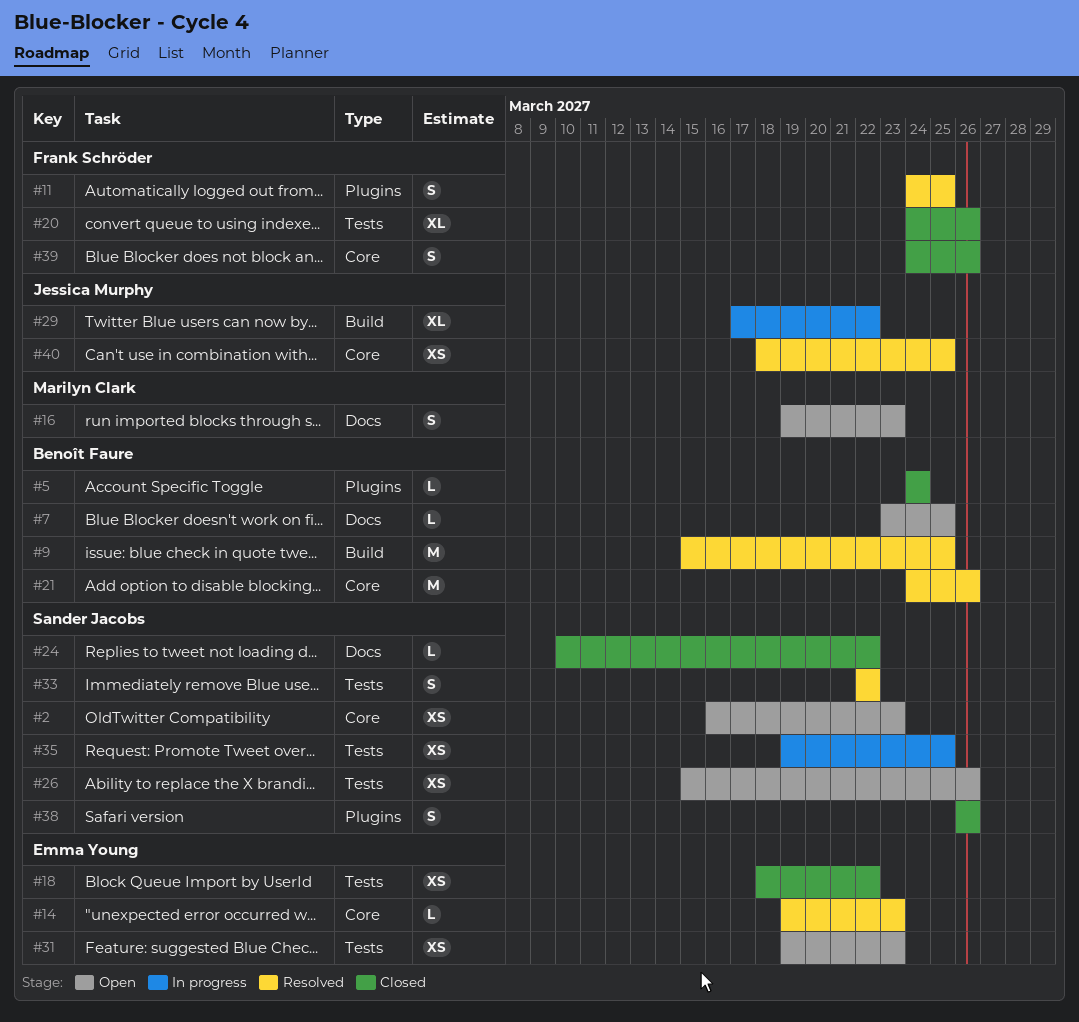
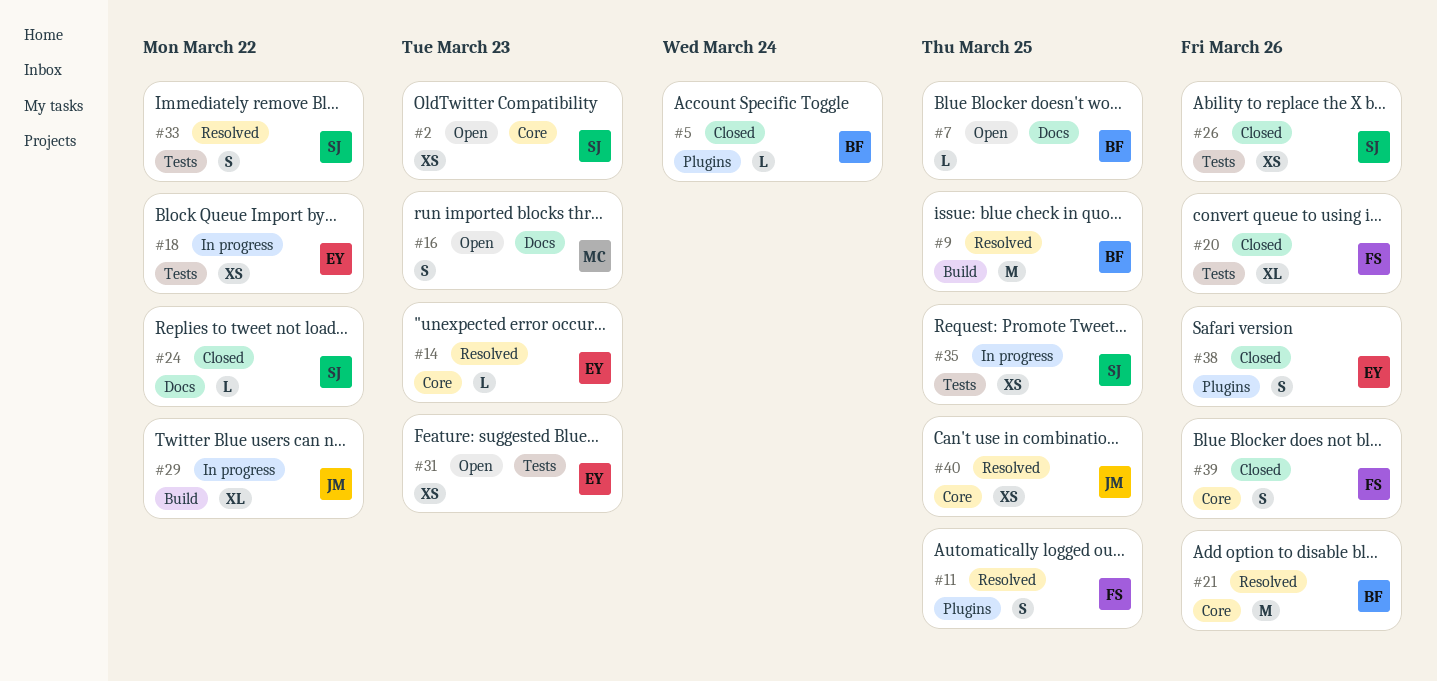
#18, status: Closed -> In progress
#26, status: Open -> Closed
#38, owner: Sander Jacobs -> Emma Young

